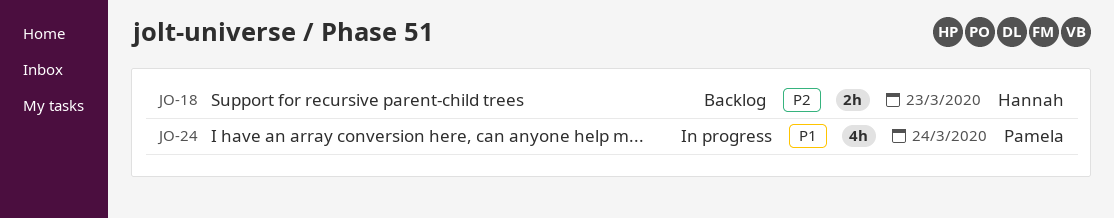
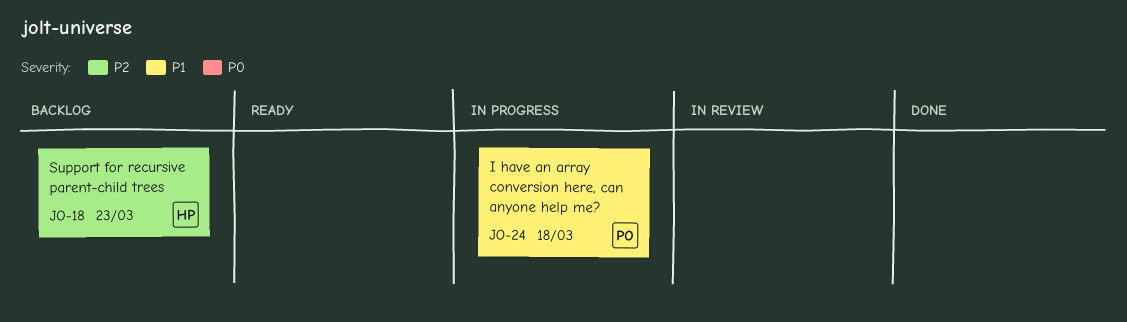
JO-24, due: Mar 24 -> Mar 18

